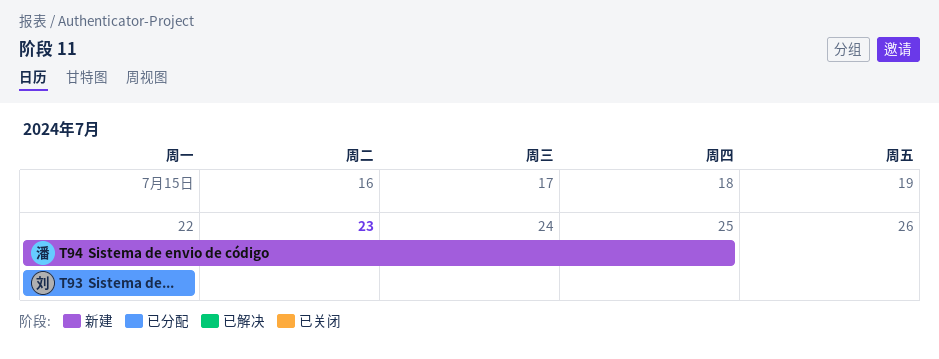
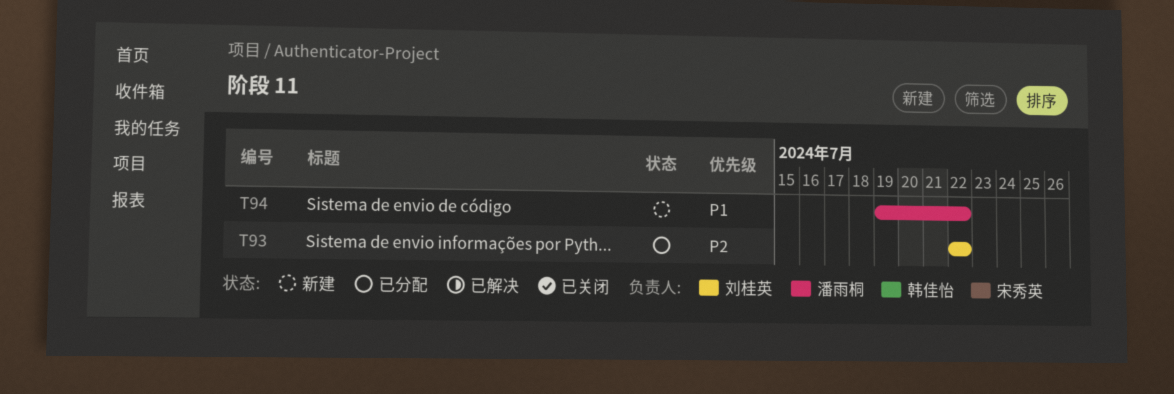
T94, start: Jul 22 -> Jul 19
T94, due: Jul 25 -> Jul 22

